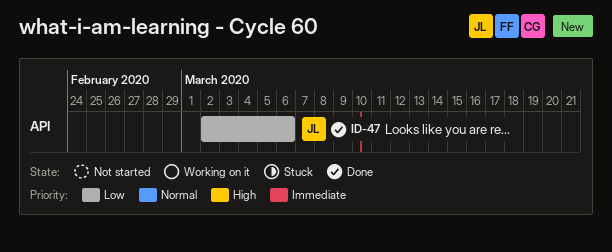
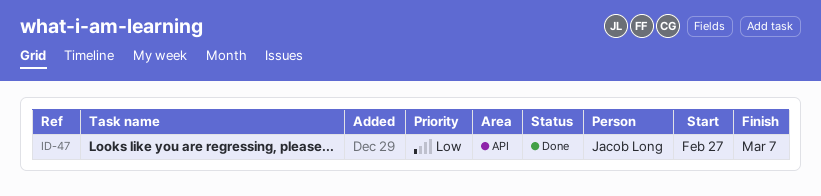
ID-47, start: Mar 2 -> Feb 27
ID-47, due: Mar 6 -> Mar 7

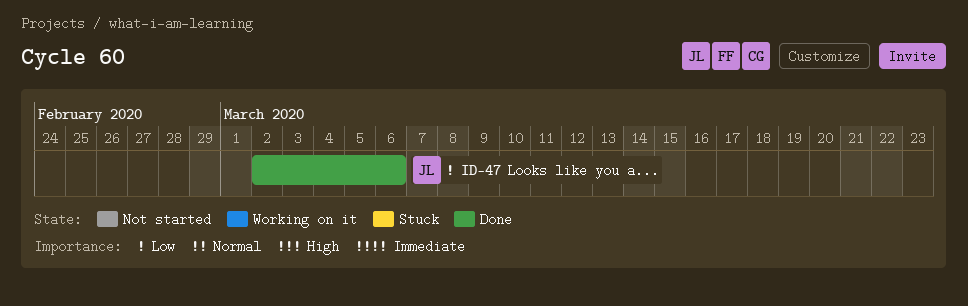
ID-47, start: Feb 27 -> Mar 2
ID-47, due: Mar 7 -> Mar 6

